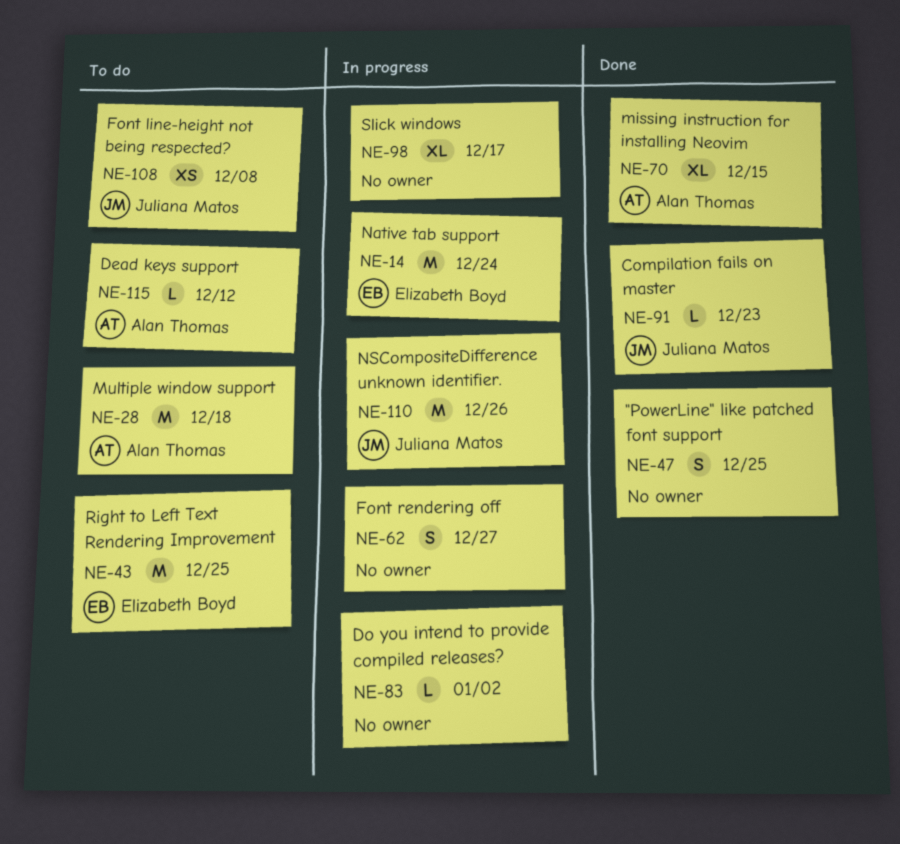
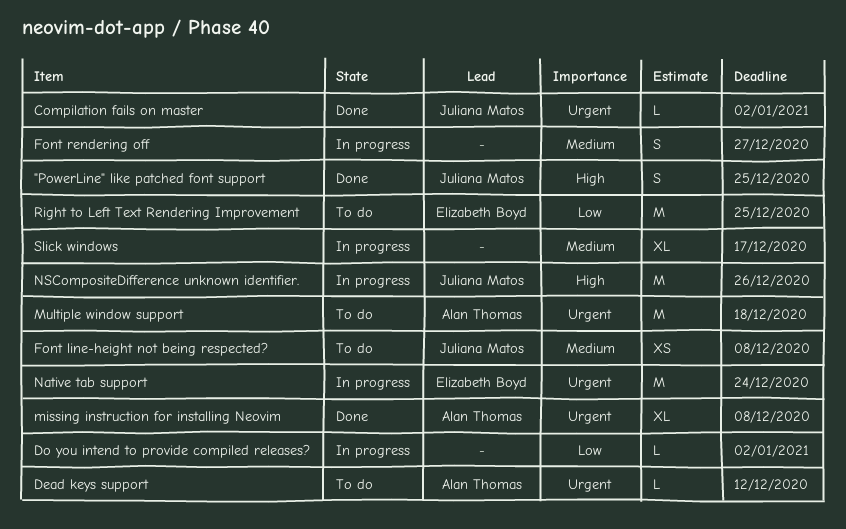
"PowerLine" like patched font support, owner: none -> Juliana Matos
Compilation fails on master, due: Dec 23 -> Jan 2
missing instruction for installing Neovim, due: Dec 15 -> Dec 8

